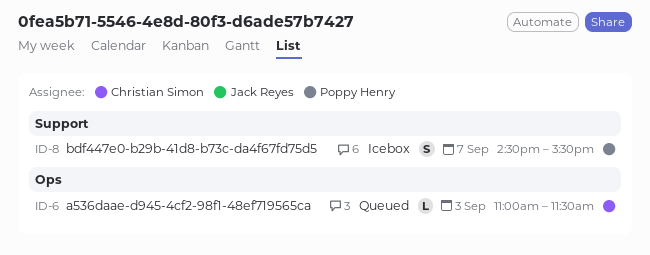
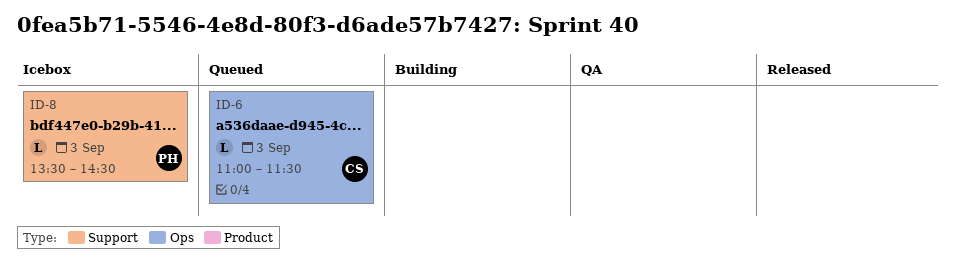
ID-8, estimate: S -> L
ID-8, day: Sep 7 -> Sep 3
ID-8, begins: 14:30 -> 13:30
ID-8, ends: 15:30 -> 14:30

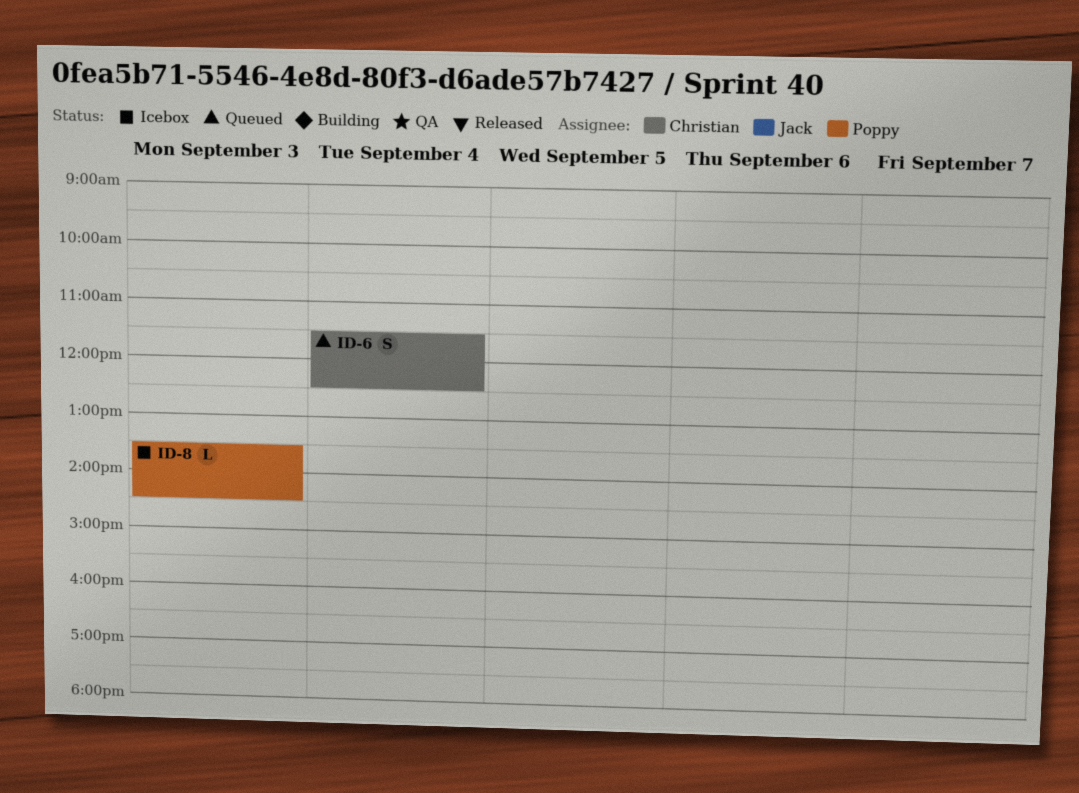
ID-6, estimate: L -> S
ID-6, day: Sep 3 -> Sep 4
ID-6, begins: 11:00 -> 11:30
ID-6, ends: 11:30 -> 12:30

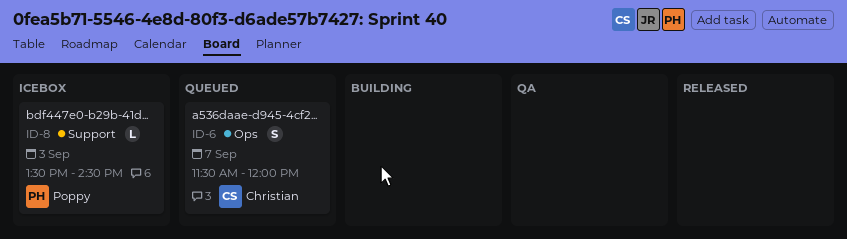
ID-6, day: Sep 4 -> Sep 7
ID-6, ends: 12:30 -> 12:00

